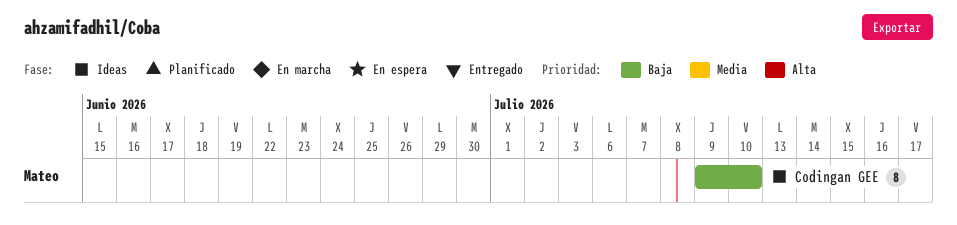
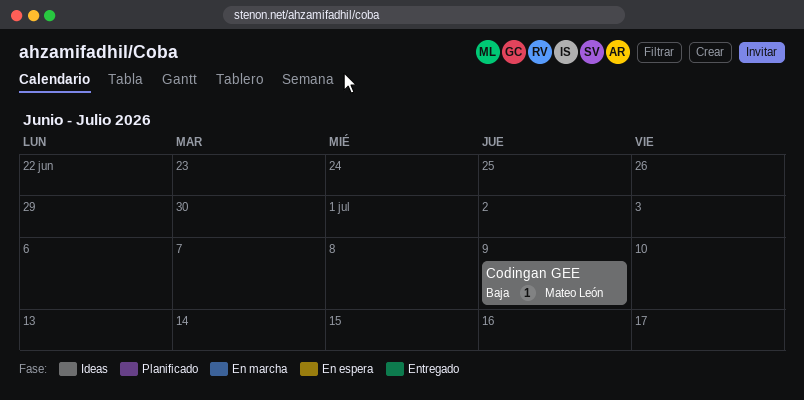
Codingan GEE, estimate: 8 -> 1
Codingan GEE, due: Jul 10 -> Jul 9

